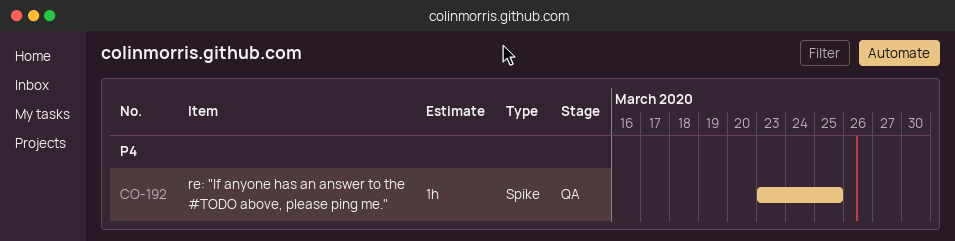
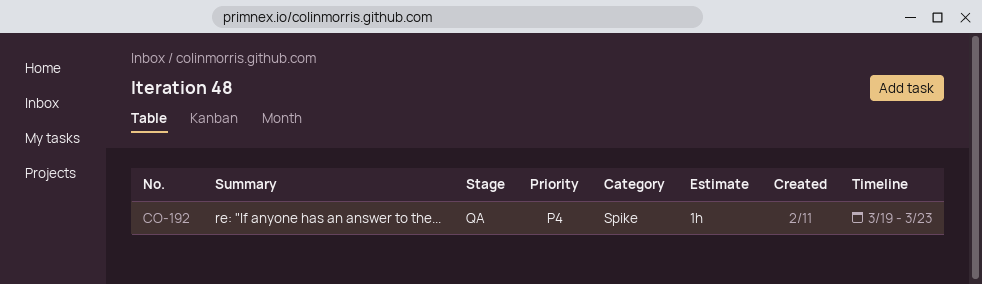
CO-192, start: Mar 23 -> Mar 19
CO-192, due: Mar 25 -> Mar 23

